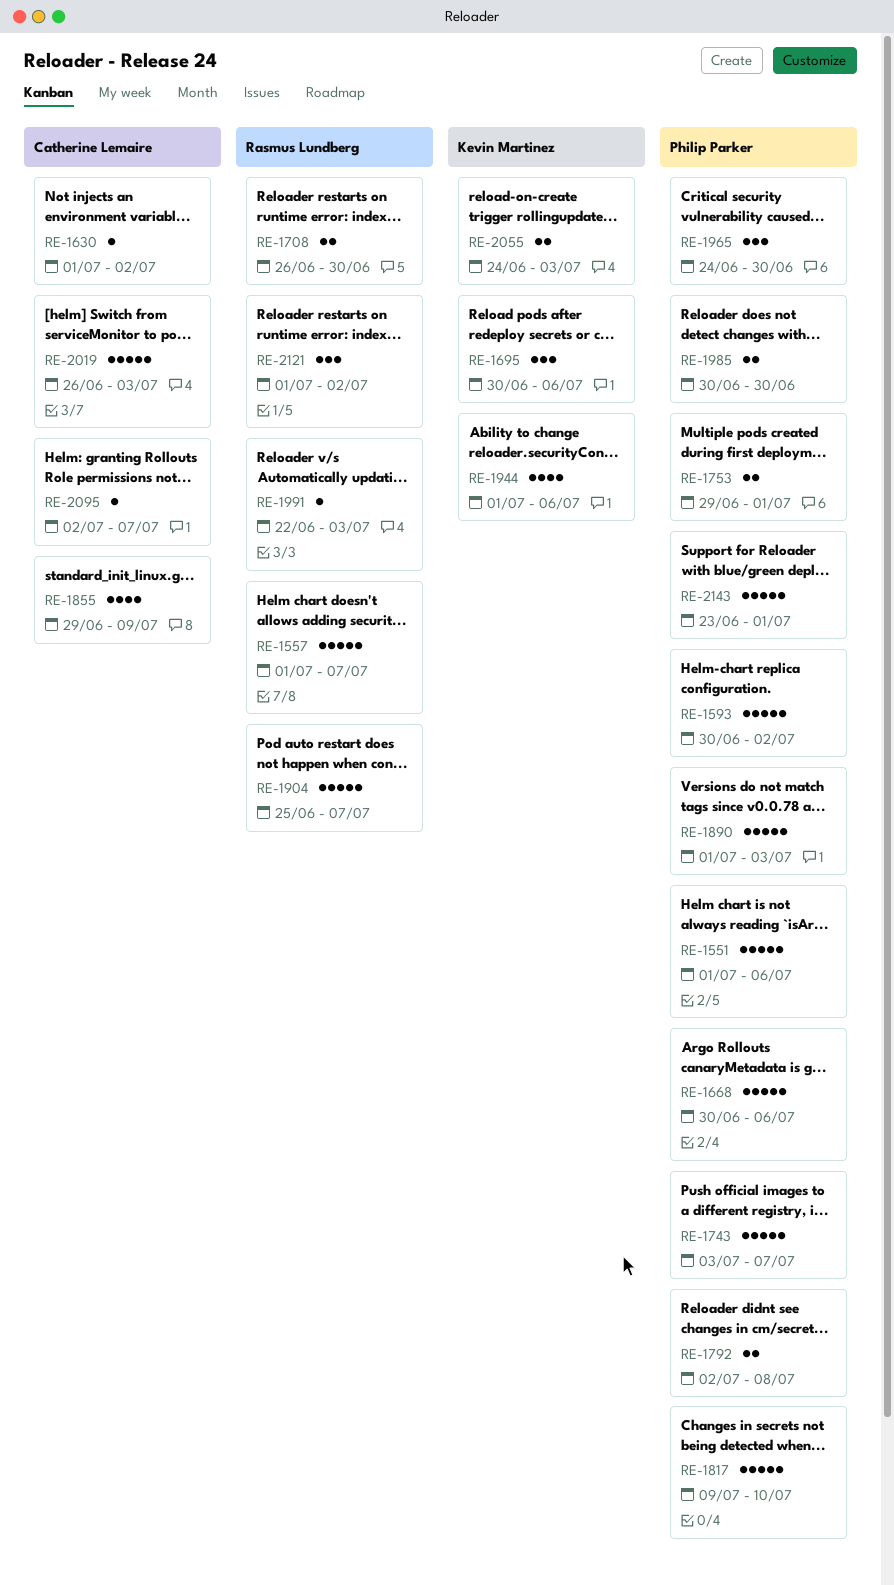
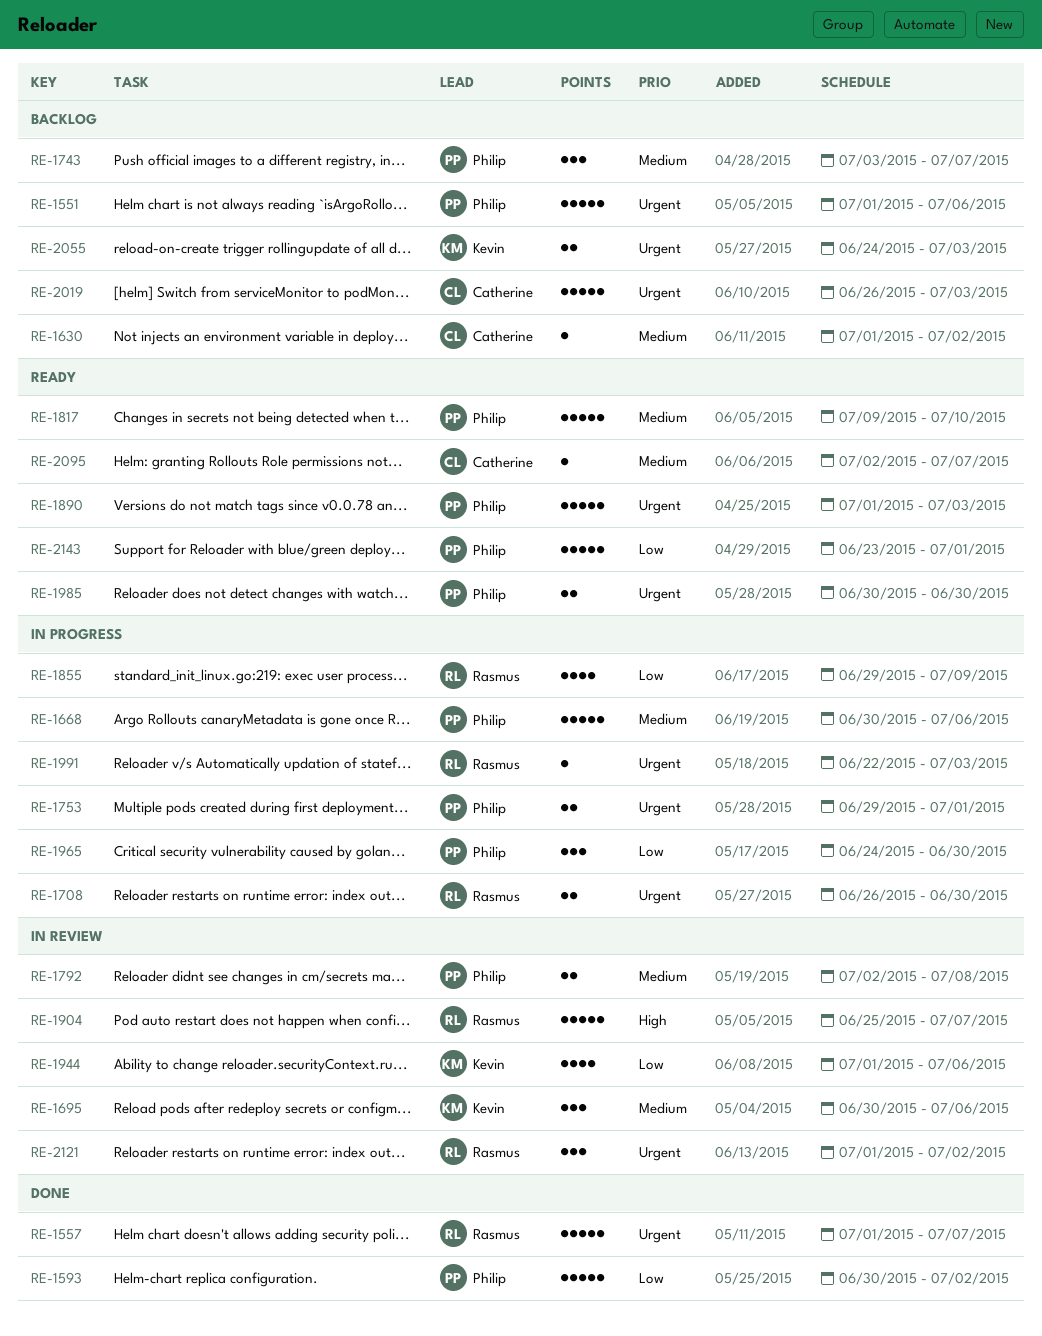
RE-1743, estimate: 5 -> 3
RE-1855, owner: Catherine Lemaire -> Rasmus Lundberg

